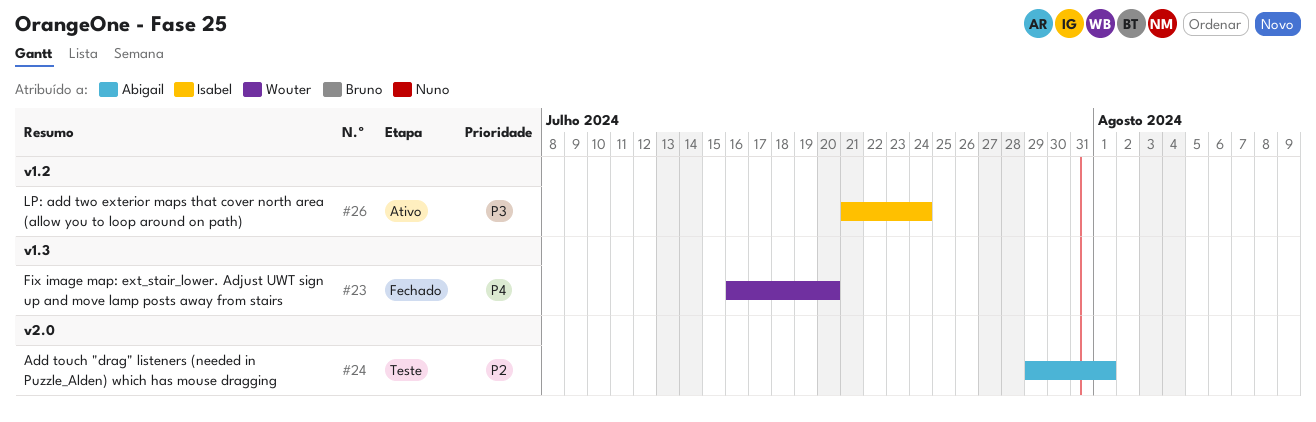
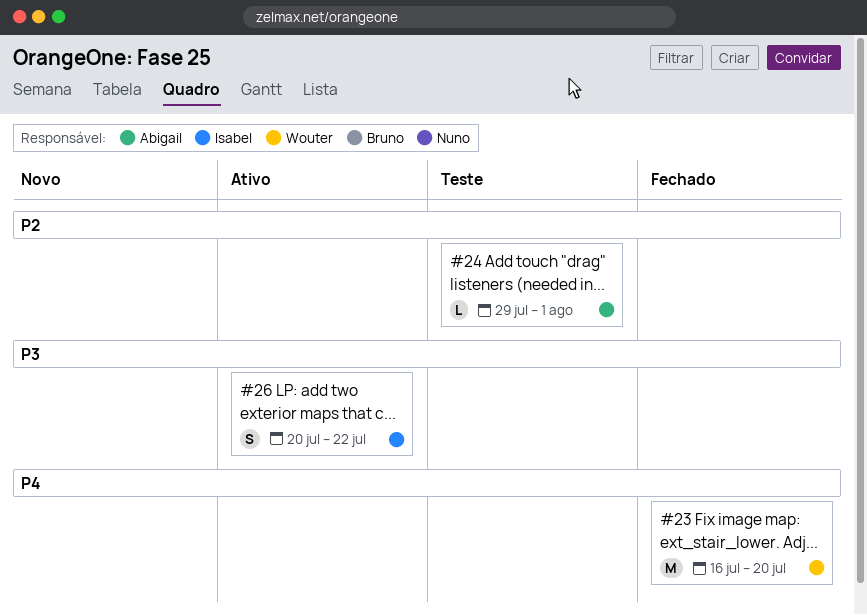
#26, start: Jul 21 -> Jul 20
#26, due: Jul 24 -> Jul 22

